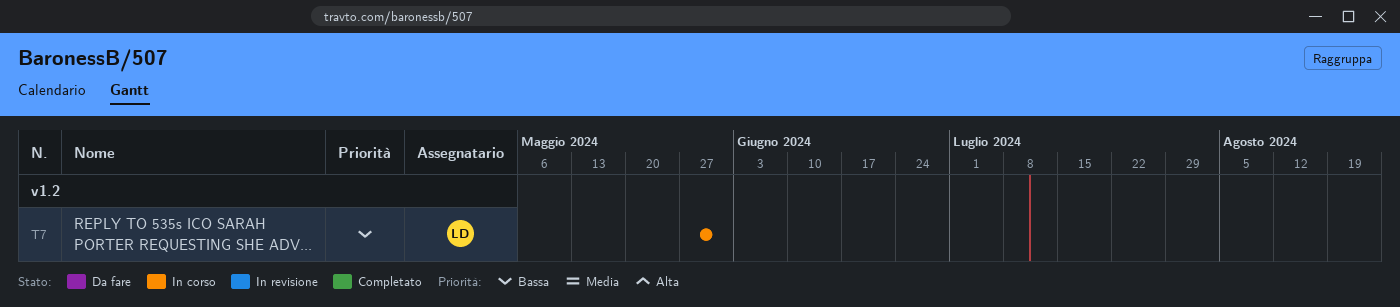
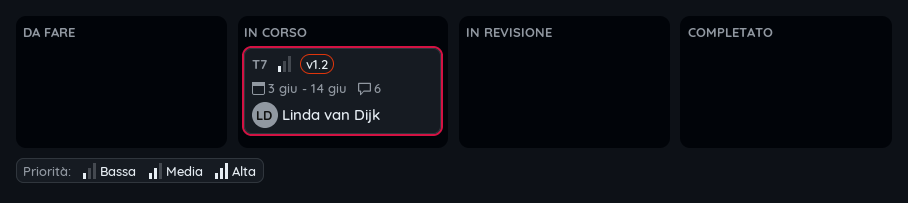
T7, start: May 27 -> Jun 3
T7, due: May 31 -> Jun 14

